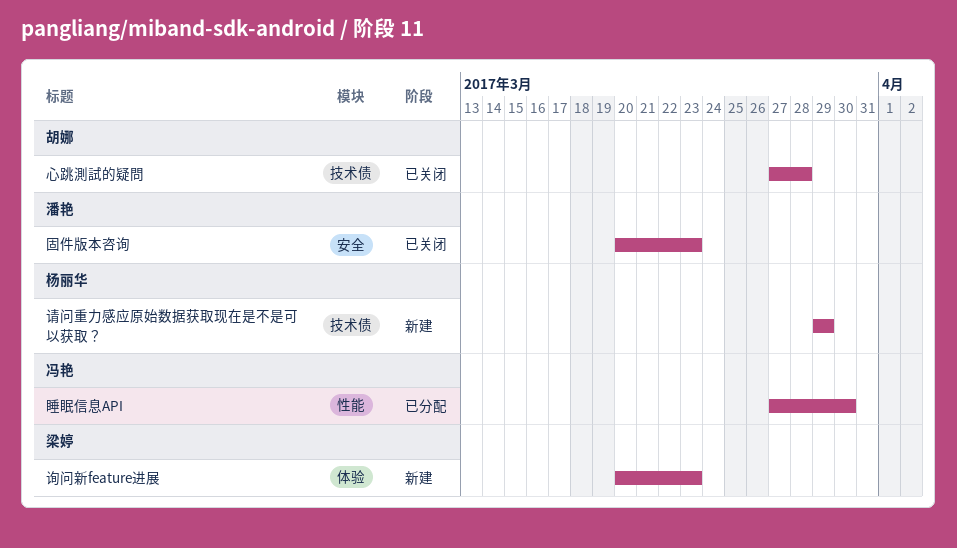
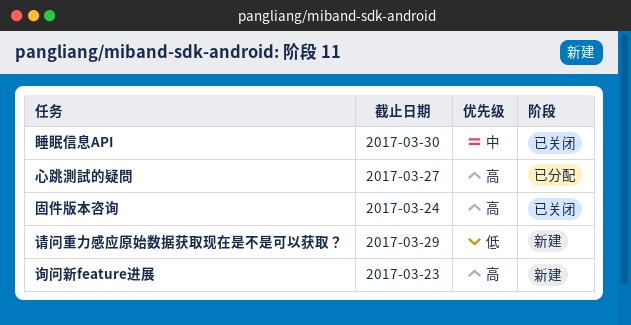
固件版本咨询, due: Mar 23 -> Mar 24
心跳測試的疑問, status: 已关闭 -> 已分配
心跳測試的疑問, due: Mar 28 -> Mar 27
睡眠信息API, status: 已分配 -> 已关闭

